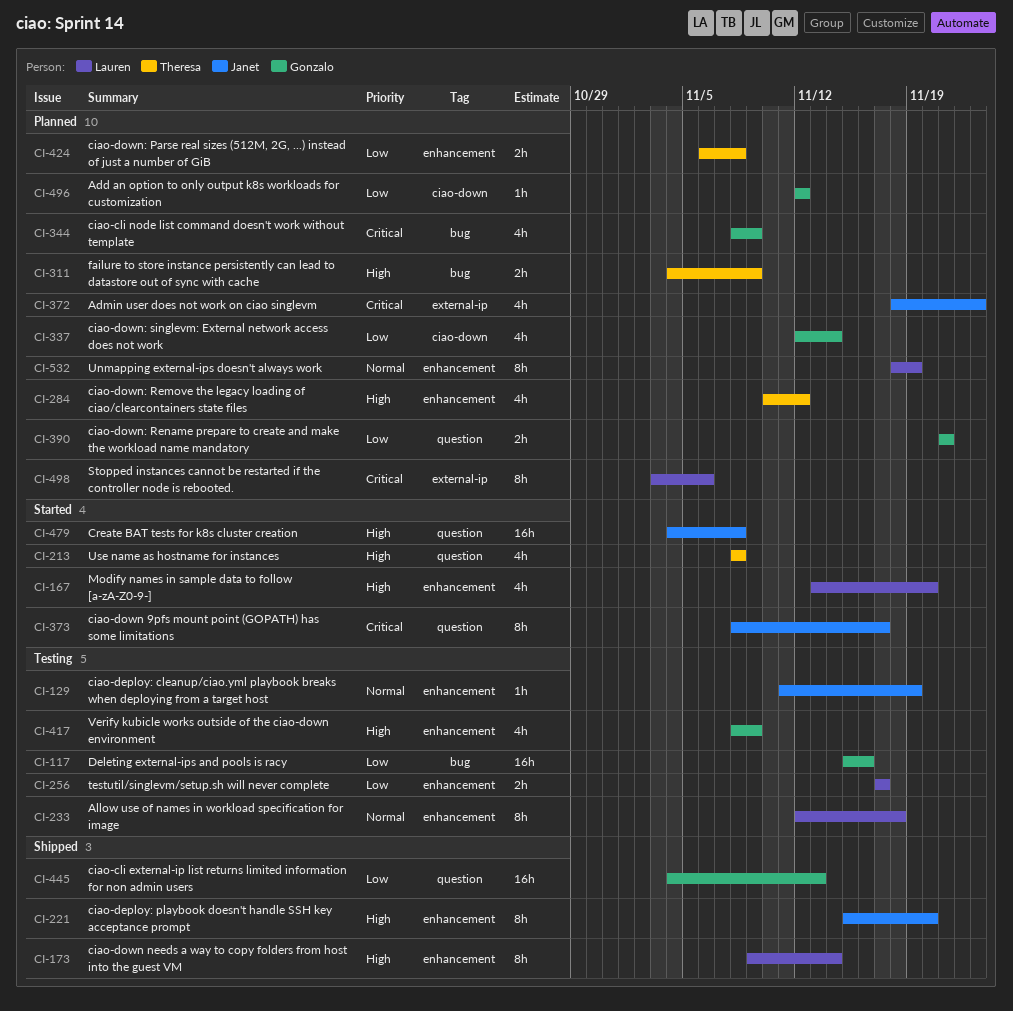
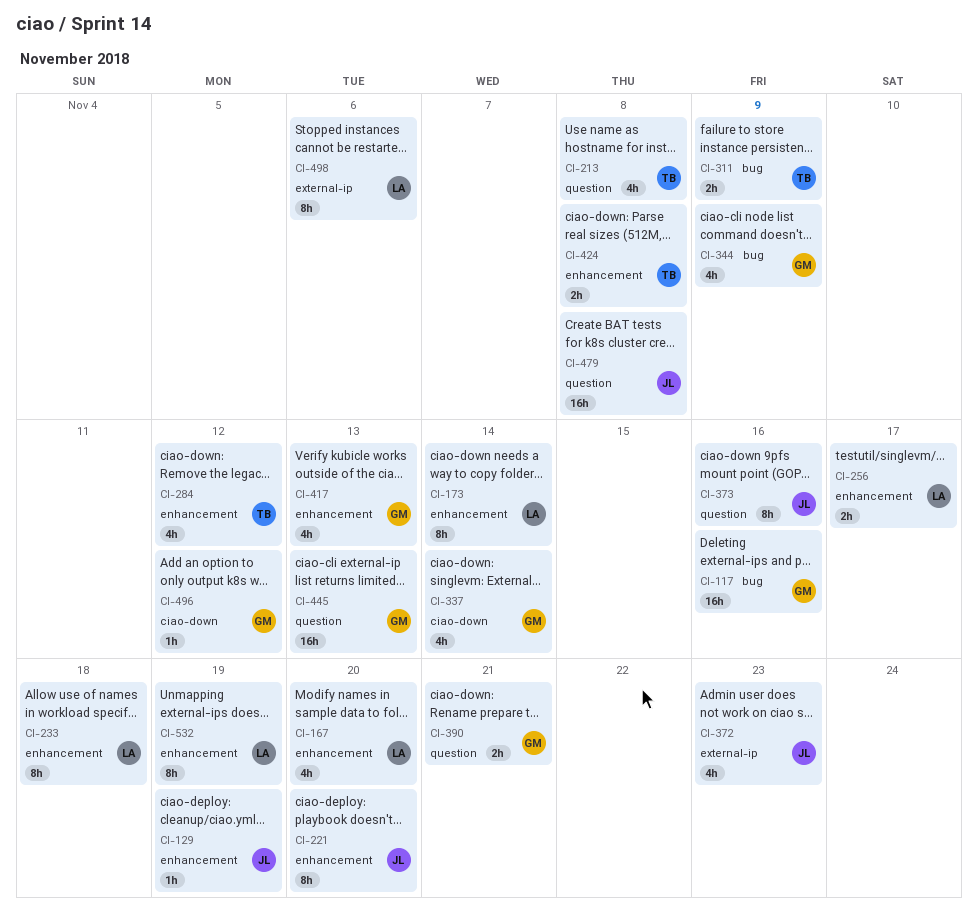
CI-373, due: Nov 17 -> Nov 16
CI-417, due: Nov 9 -> Nov 13

